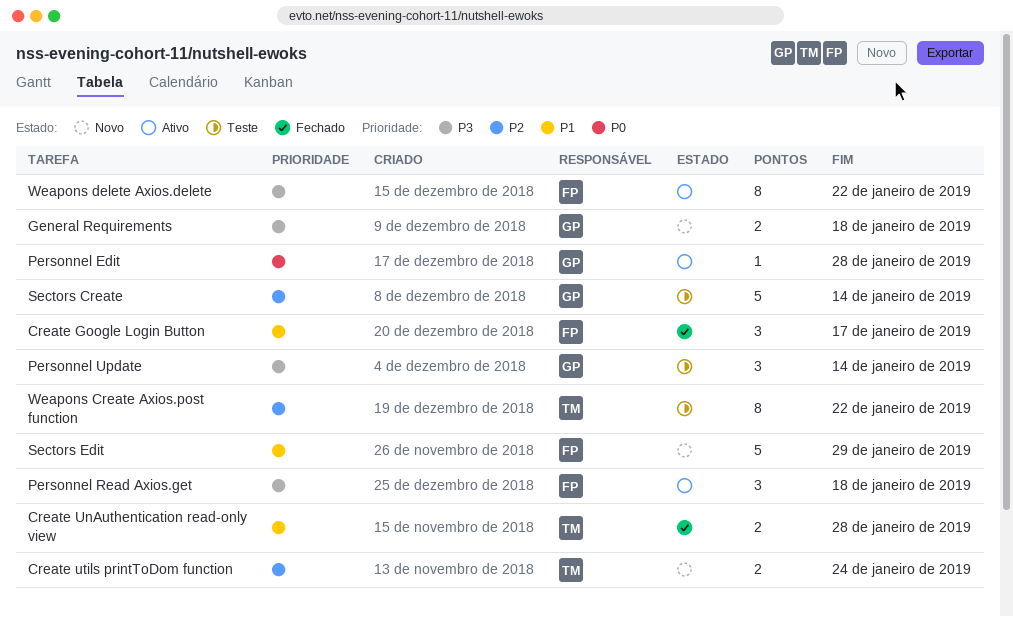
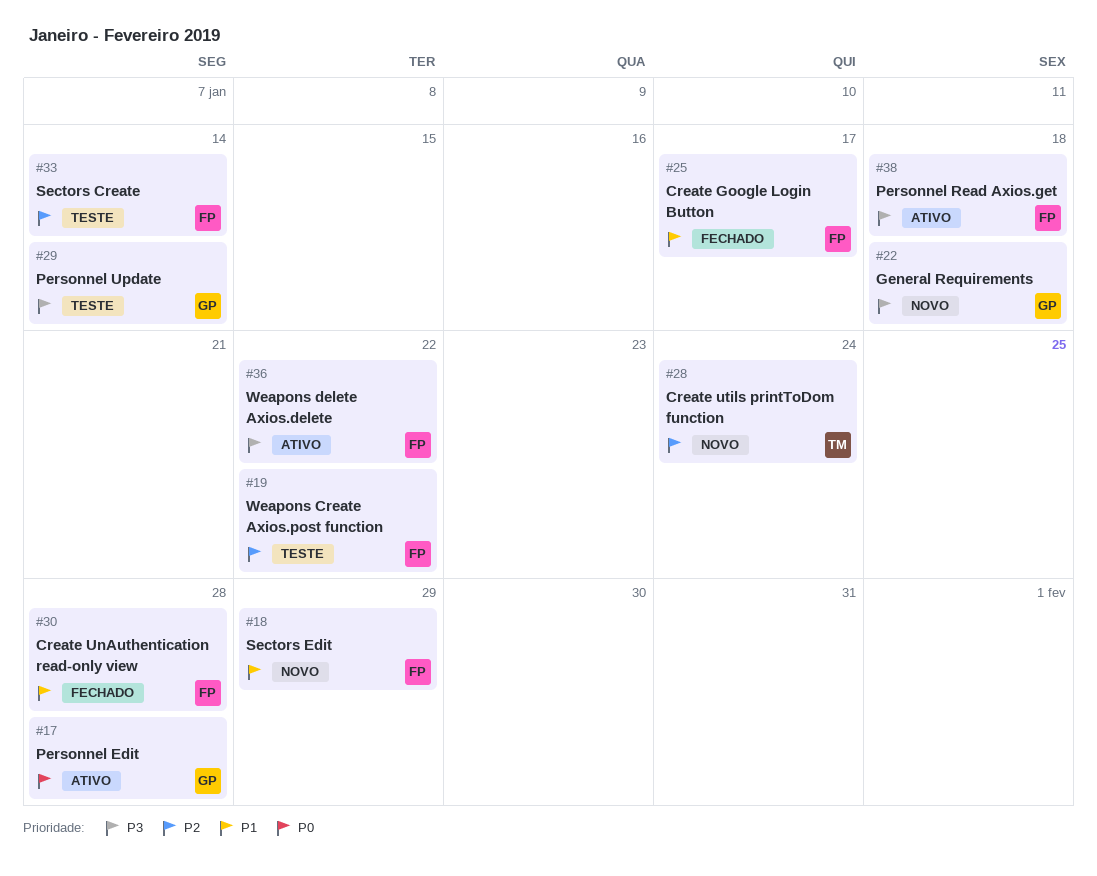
Create UnAuthentication read-only view, owner: TM -> FP
Sectors Create, owner: GP -> FP
Weapons Create Axios.post function, owner: TM -> FP

